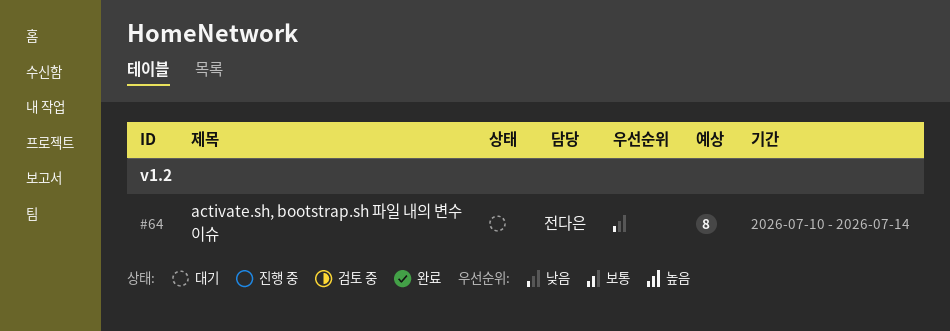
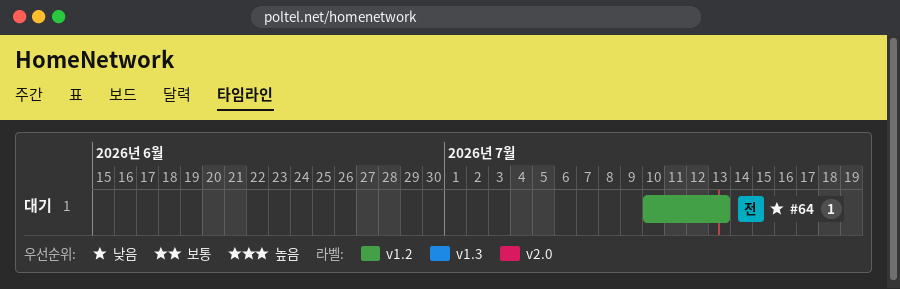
#64, estimate: 8 -> 1
#64, due: Jul 14 -> Jul 13

